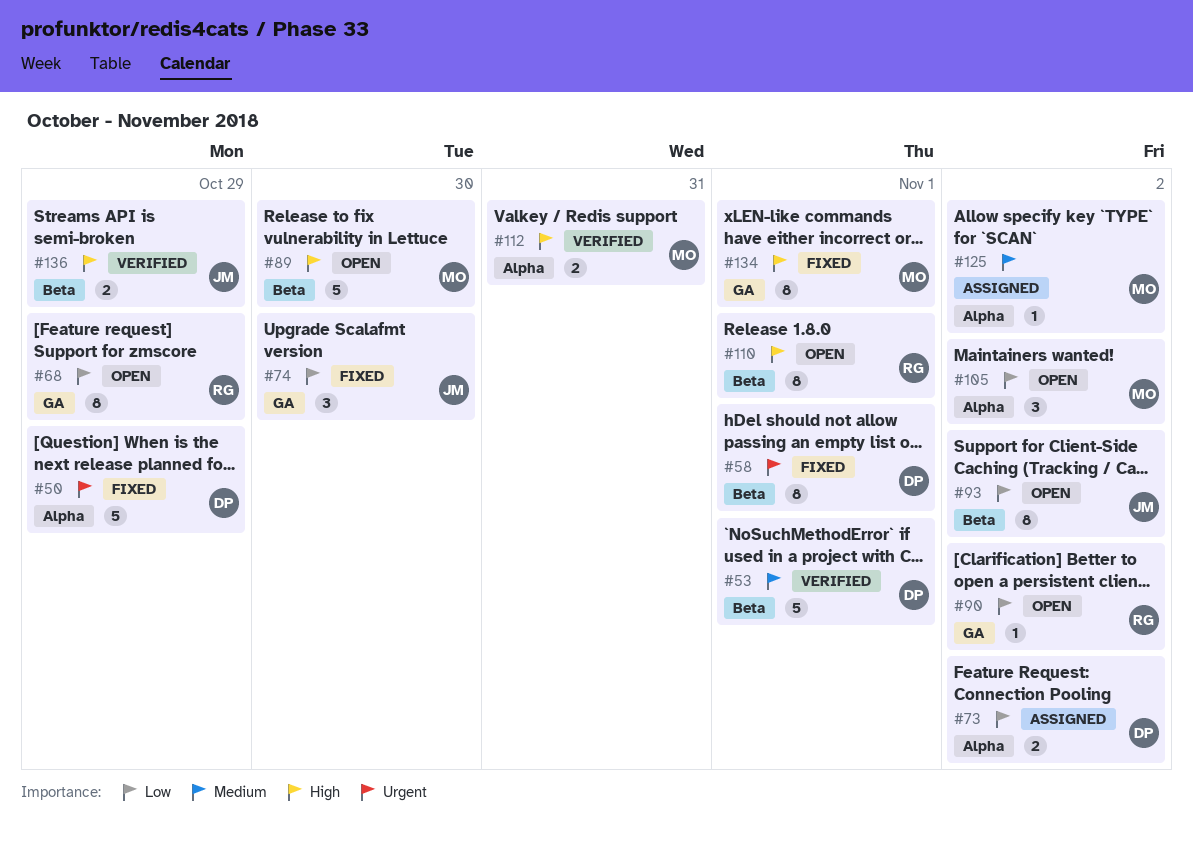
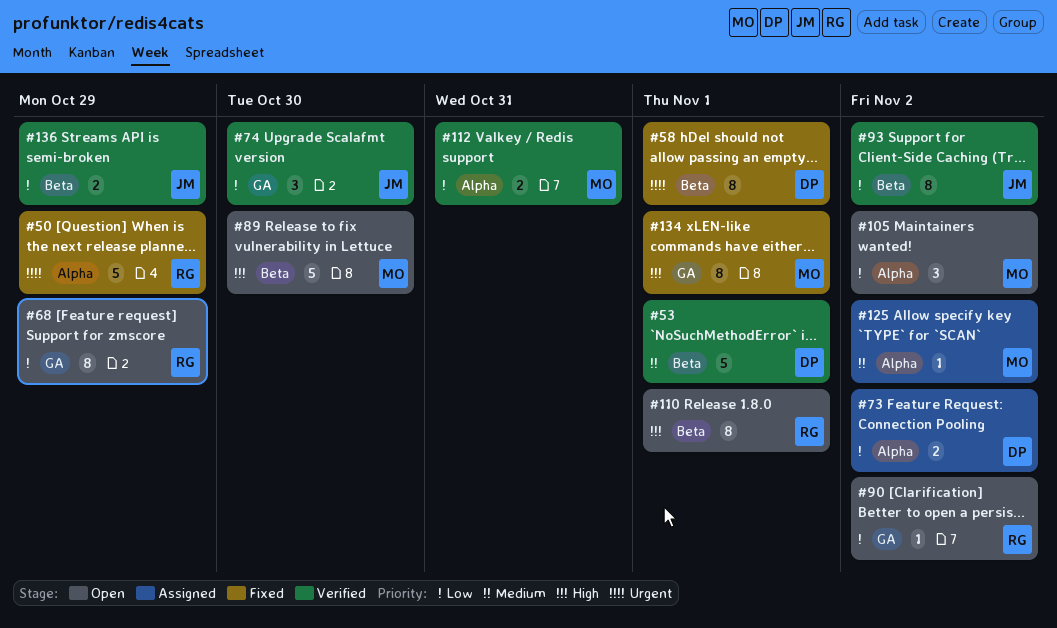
#50, owner: DP -> RG
#74, status: Fixed -> Verified
#93, status: Open -> Verified
#112, priority: High -> Low
#136, priority: High -> Low

